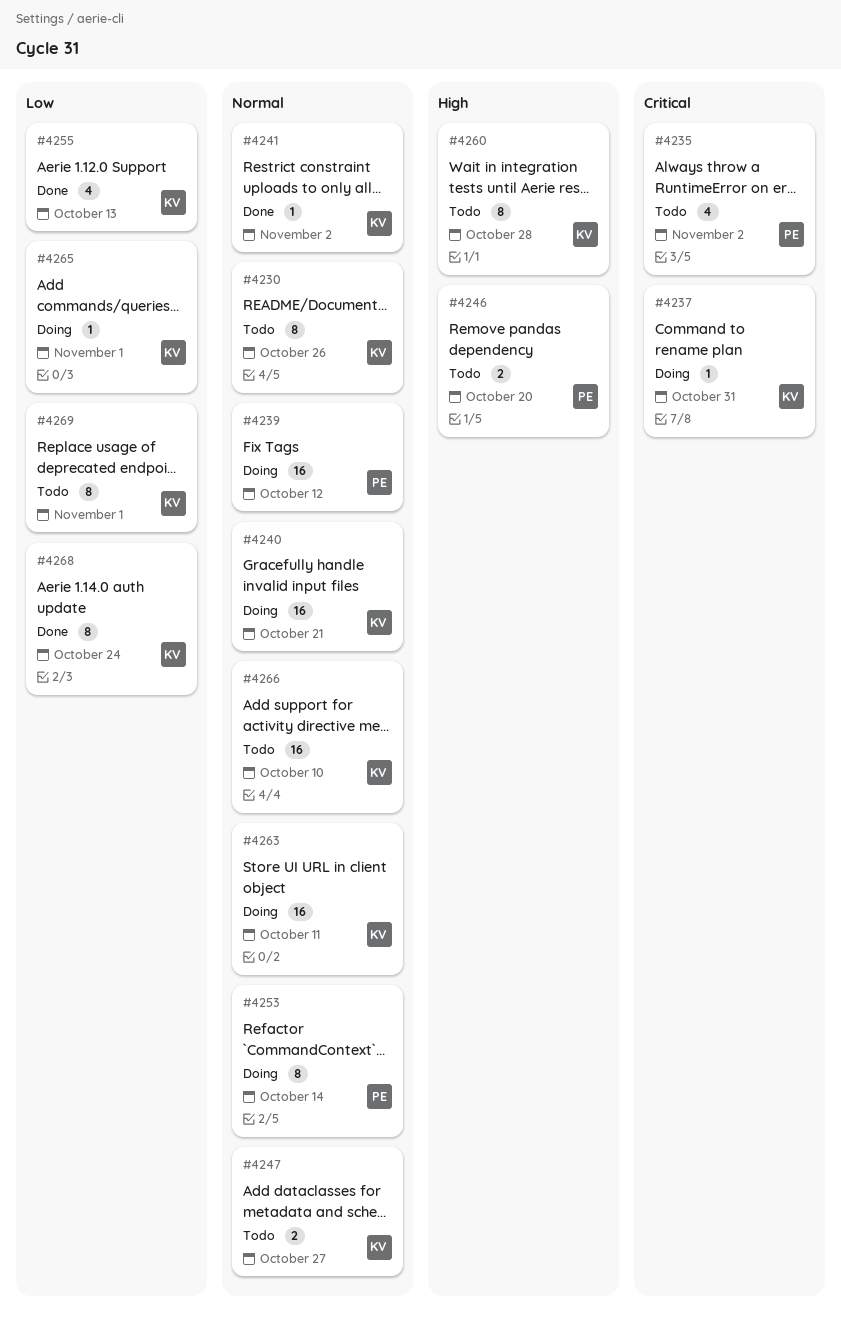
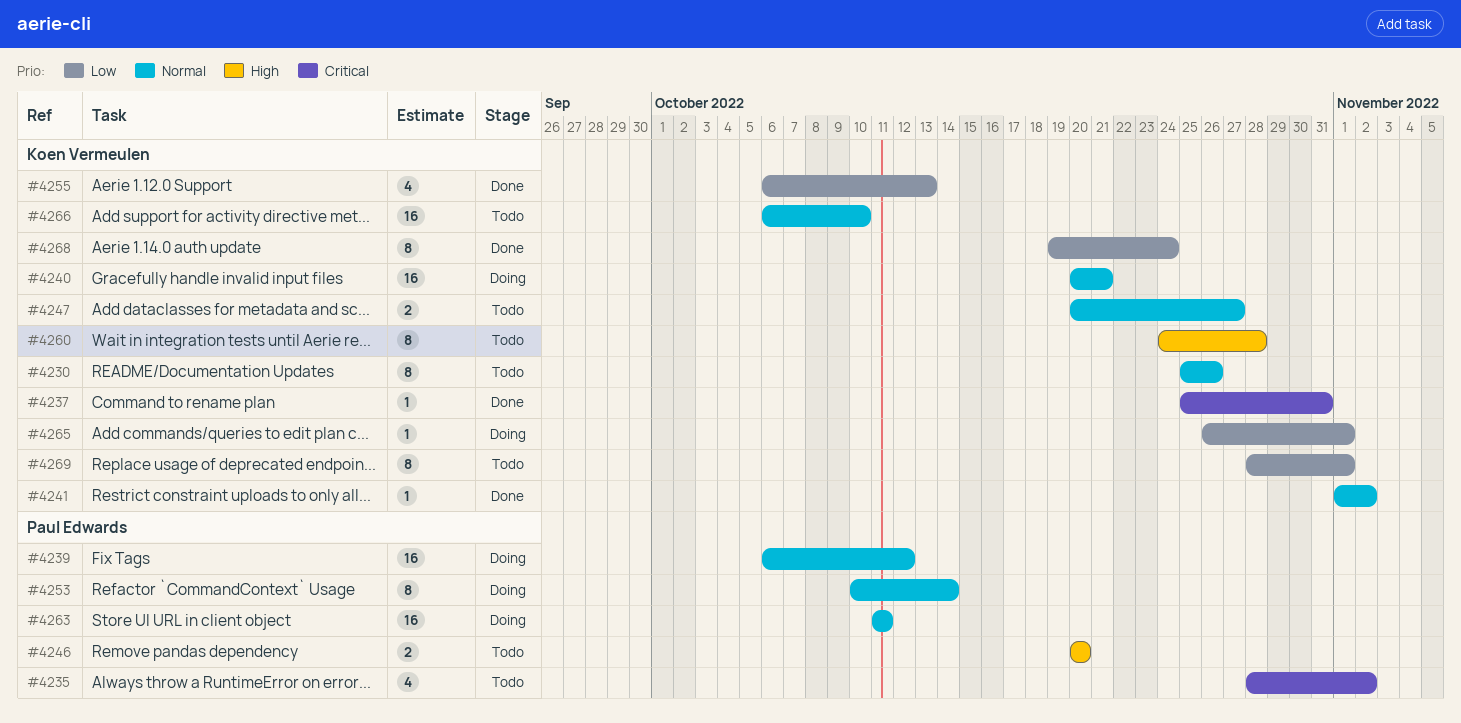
#4237, status: Doing -> Done
#4263, owner: Koen Vermeulen -> Paul Edwards

